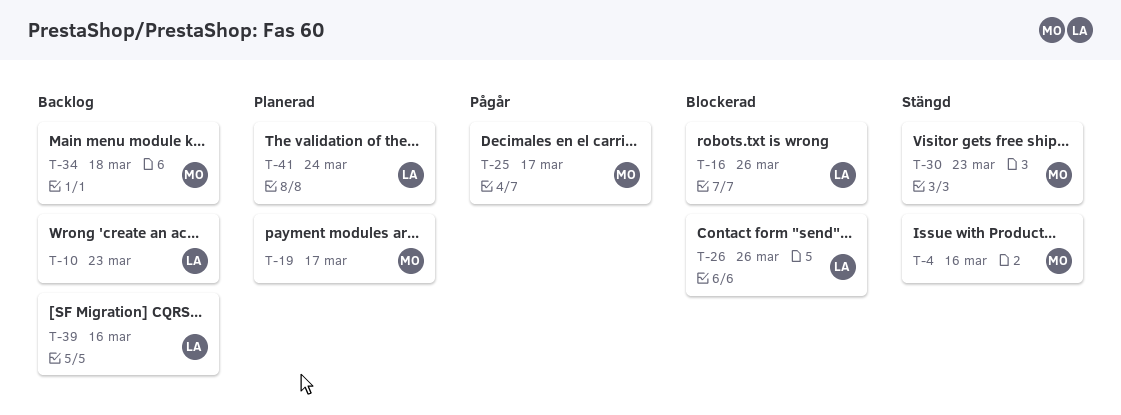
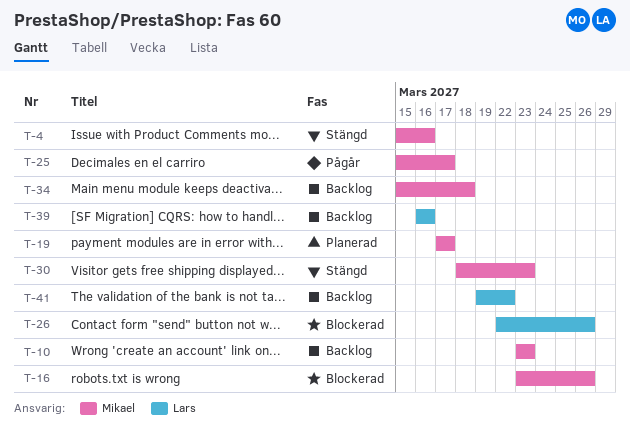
T-10, owner: Lars -> Mikael
T-16, owner: Lars -> Mikael
T-41, status: Planerad -> Backlog
T-41, due: Mar 24 -> Mar 22

